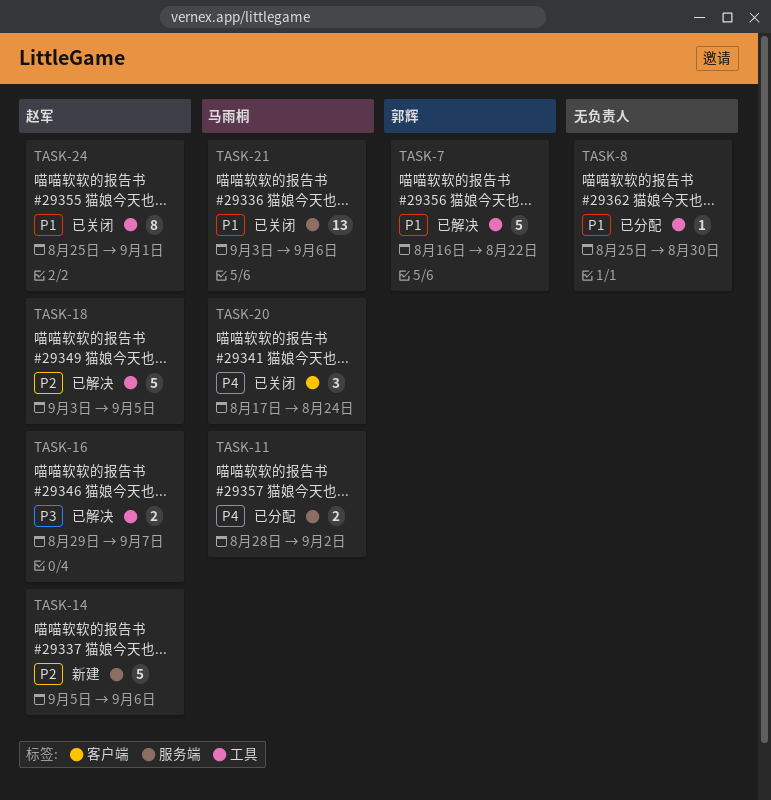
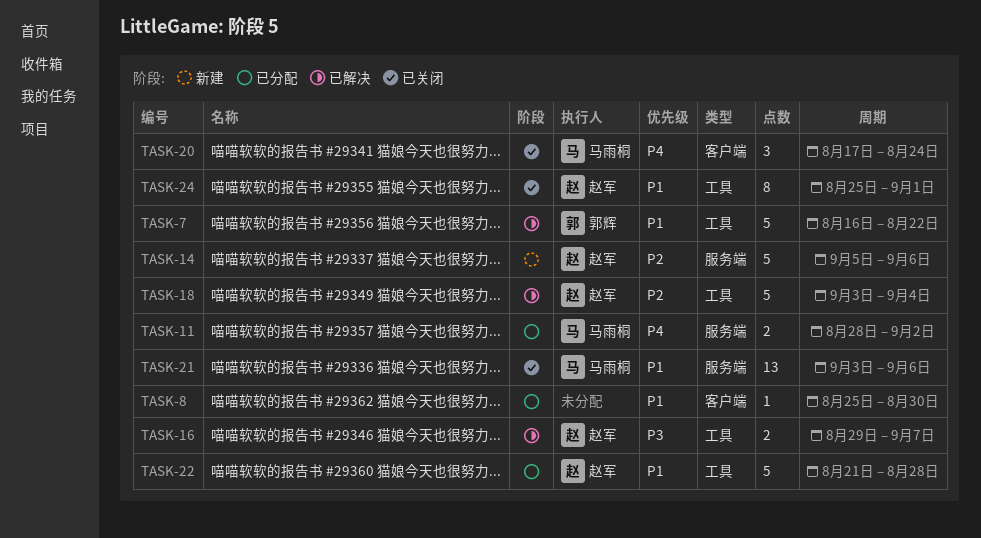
TASK-8, label: 工具 -> 客户端
TASK-18, due: Sep 5 -> Sep 4
TASK-22: none -> present

